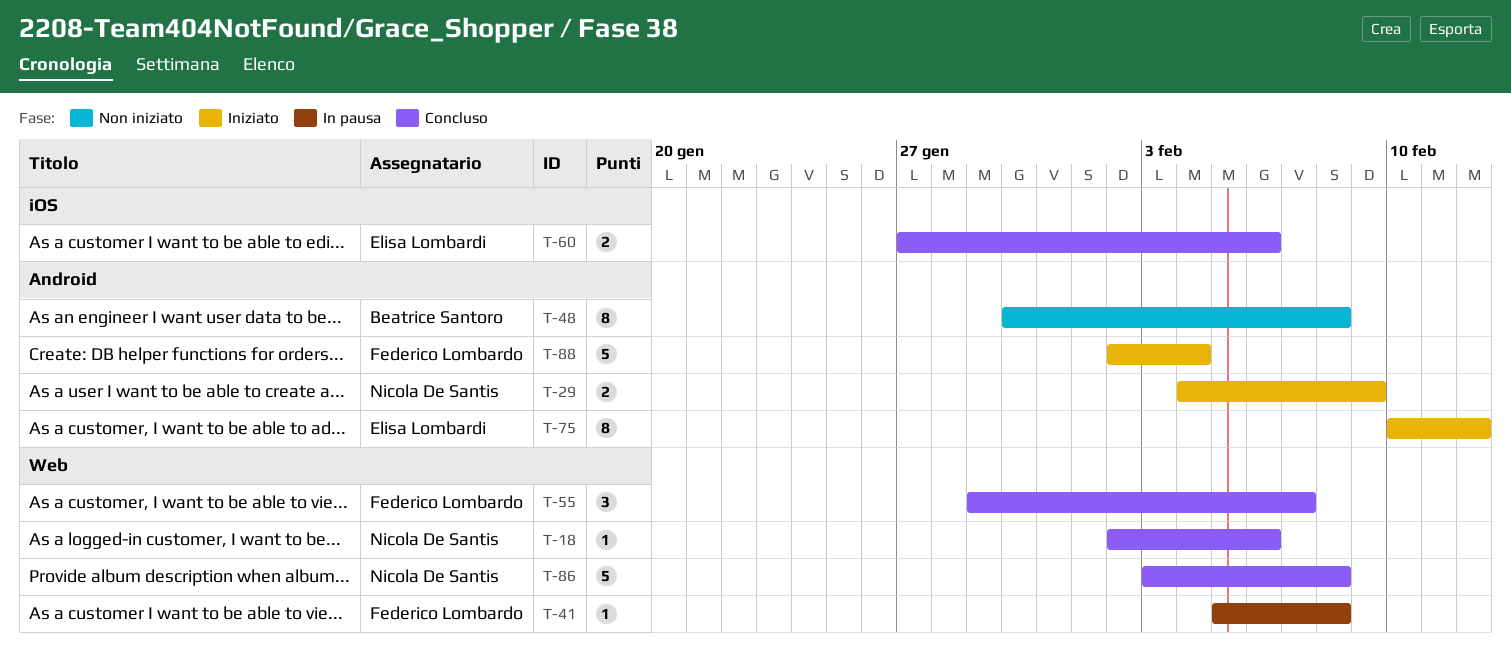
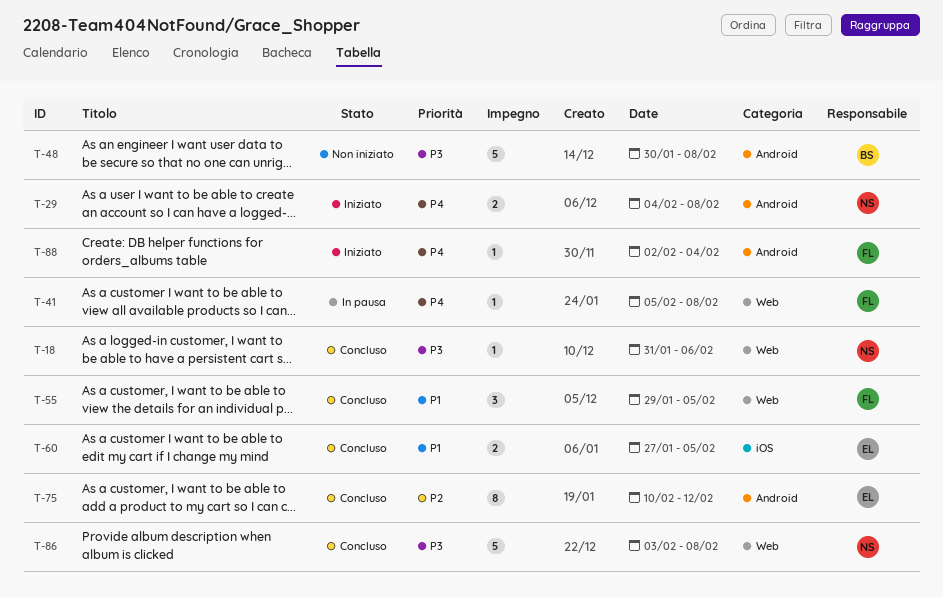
T-18, start: Feb 2 -> Jan 31
T-29, due: Feb 9 -> Feb 8
T-48, estimate: 8 -> 5
T-55, due: Feb 7 -> Feb 5
T-60, due: Feb 6 -> Feb 5
T-75, status: Iniziato -> Concluso
T-88, estimate: 5 -> 1

